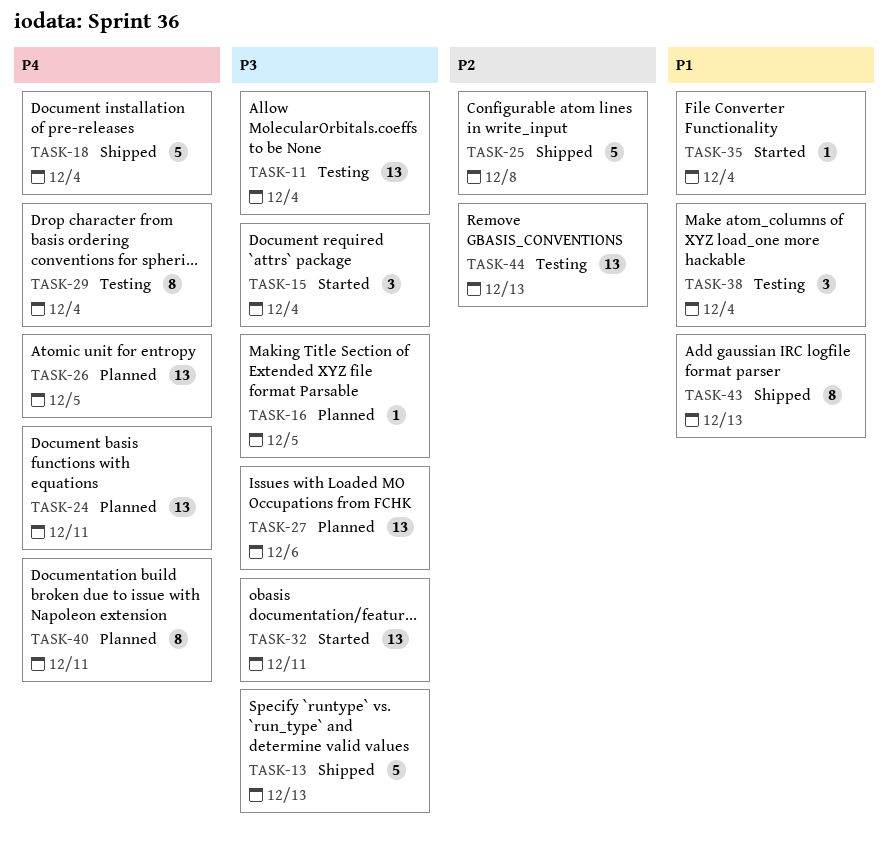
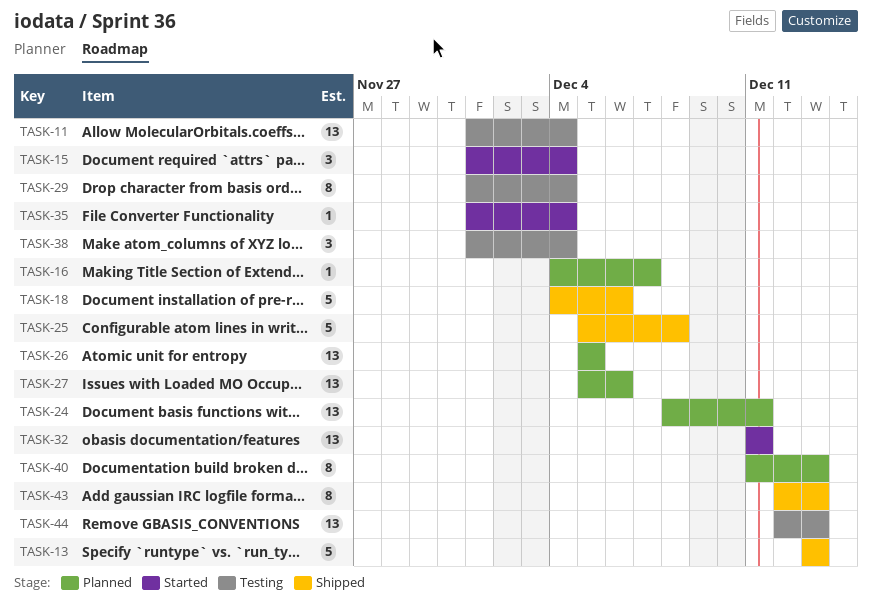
TASK-16, due: Dec 5 -> Dec 7
TASK-18, due: Dec 4 -> Dec 6
TASK-40, due: Dec 11 -> Dec 13

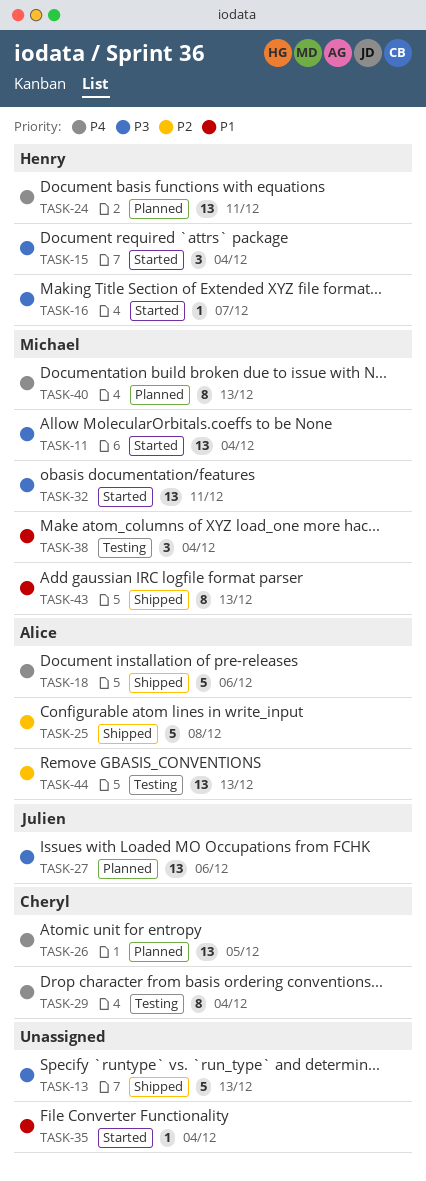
TASK-11, status: Testing -> Started
TASK-16, status: Planned -> Started

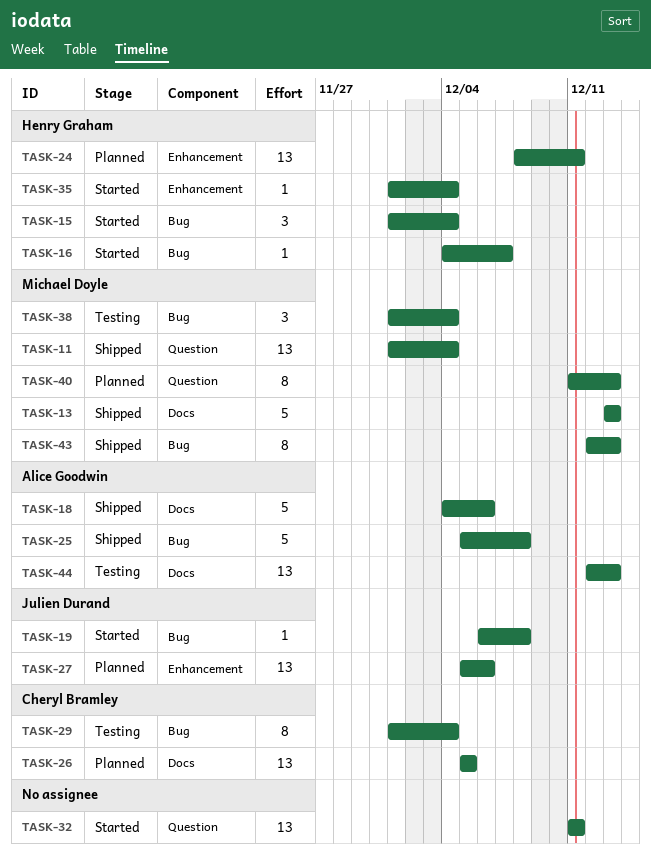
TASK-11, status: Started -> Shipped
TASK-13, owner: none -> Michael Doyle
TASK-19: none -> present
TASK-32, owner: Michael Doyle -> none
TASK-35, owner: none -> Henry Graham

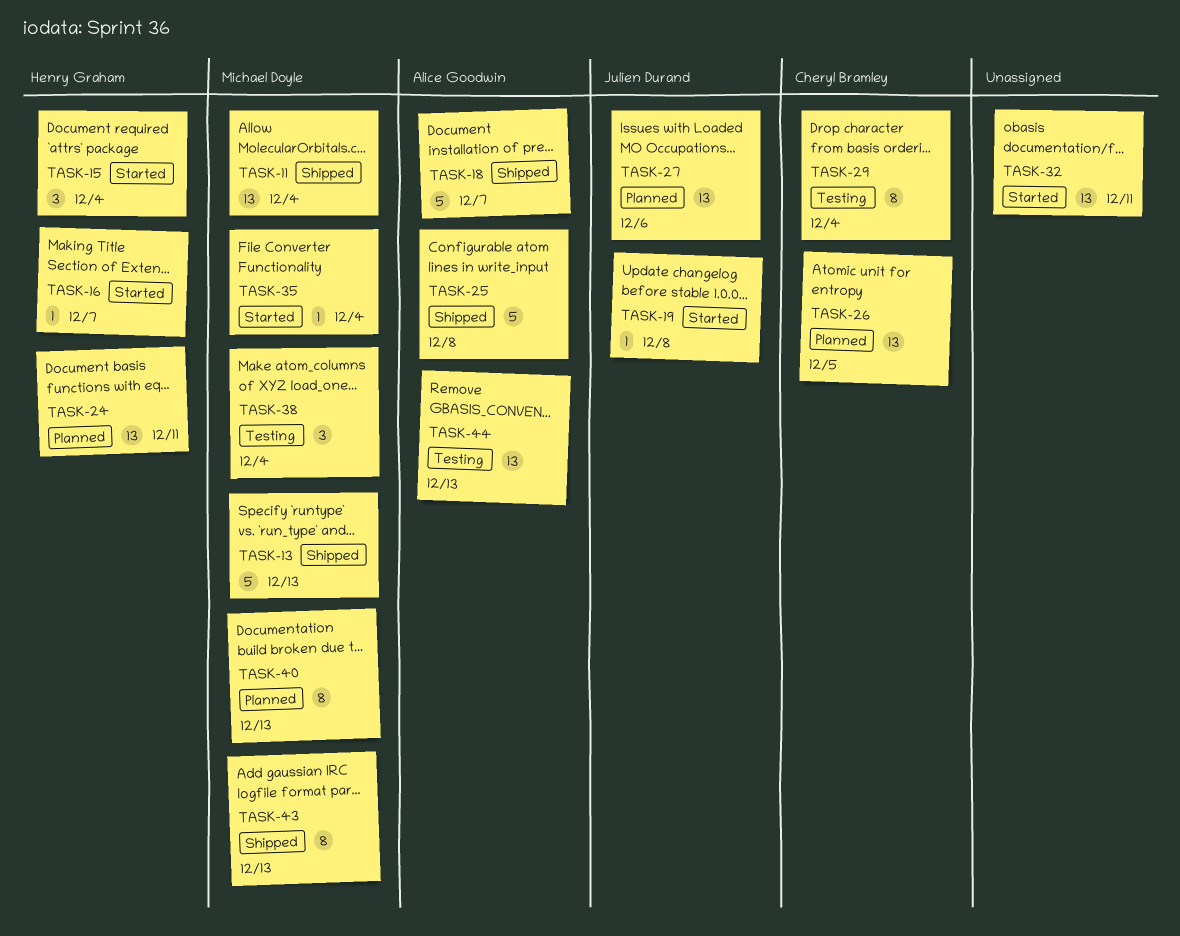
TASK-18, due: Dec 6 -> Dec 7
TASK-35, owner: Henry Graham -> Michael Doyle

